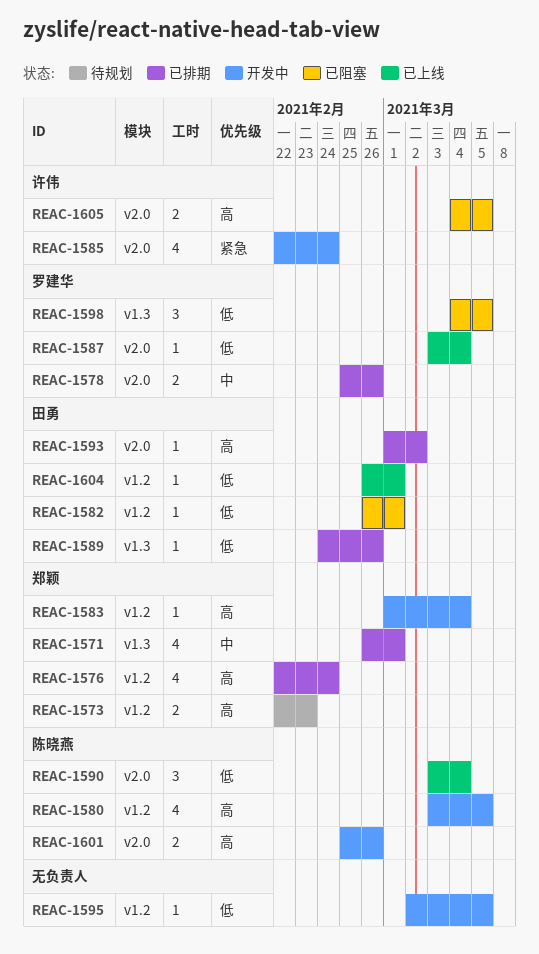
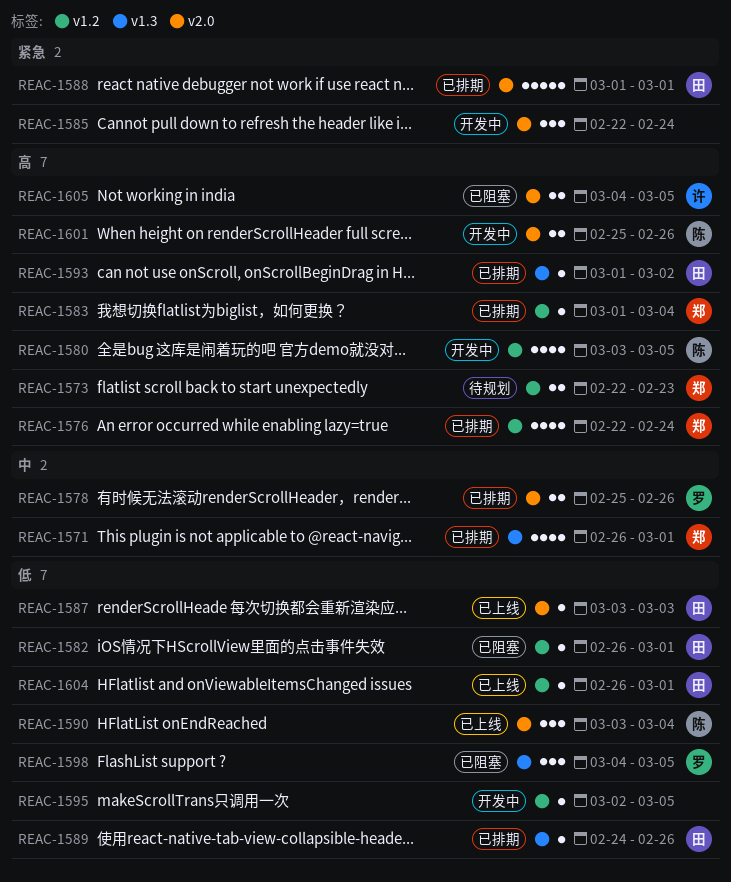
REAC-1583, status: 开发中 -> 已排期
REAC-1585, owner: 许伟 -> none
REAC-1585, estimate: 4 -> 3
REAC-1587, owner: 罗建华 -> 田勇
REAC-1587, due: Mar 4 -> Mar 3
REAC-1588: none -> present
REAC-1593, label: v2.0 -> v1.3

